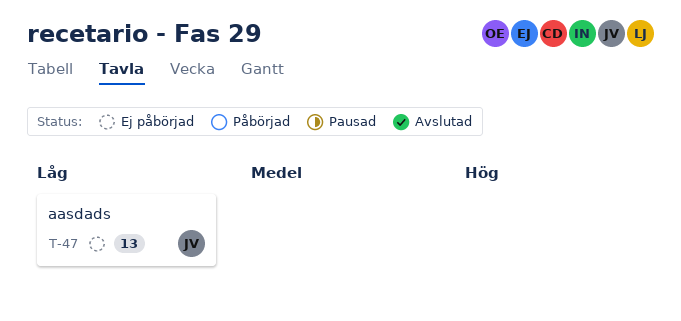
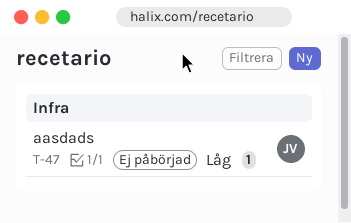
T-47, estimate: 13 -> 1

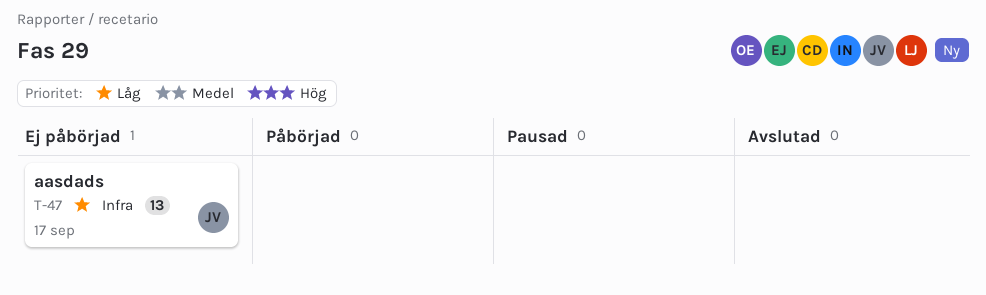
T-47, estimate: 1 -> 13

